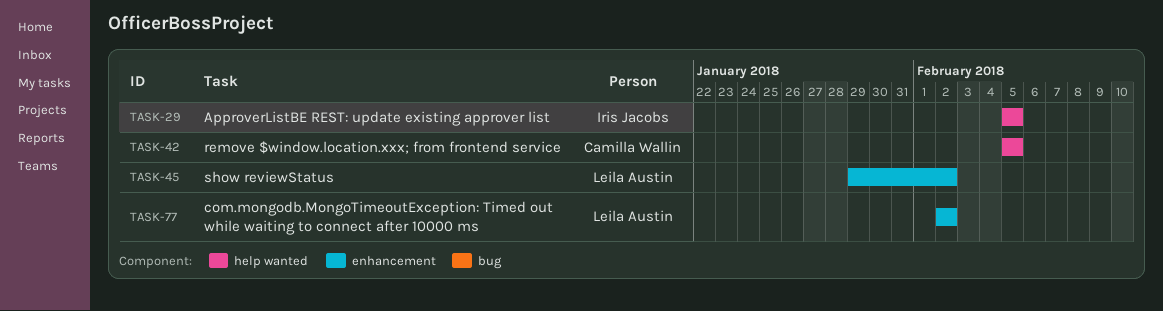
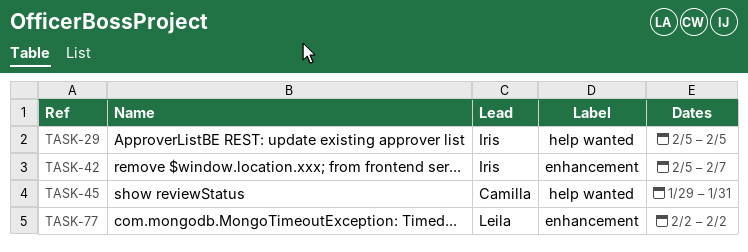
TASK-42, owner: Camilla Wallin -> Iris Jacobs
TASK-42, label: help wanted -> enhancement
TASK-42, due: Feb 5 -> Feb 7
TASK-45, owner: Leila Austin -> Camilla Wallin
TASK-45, label: enhancement -> help wanted
TASK-45, due: Feb 2 -> Jan 31

